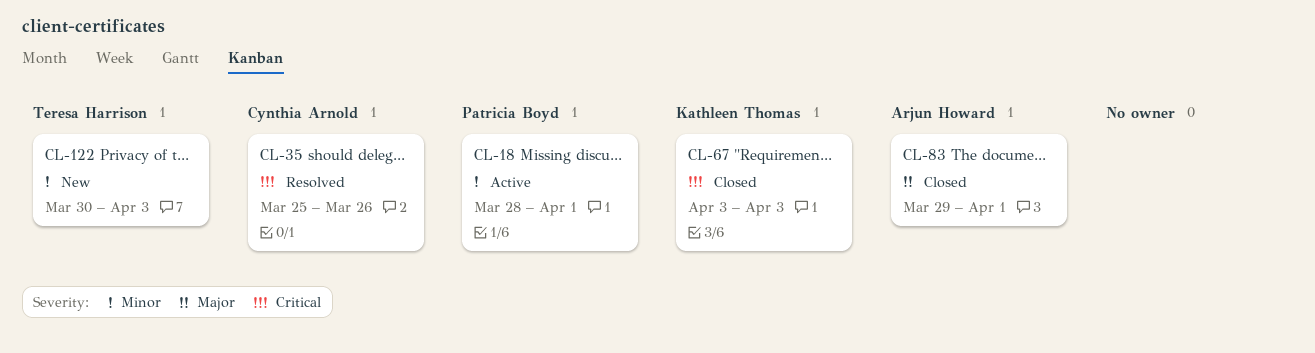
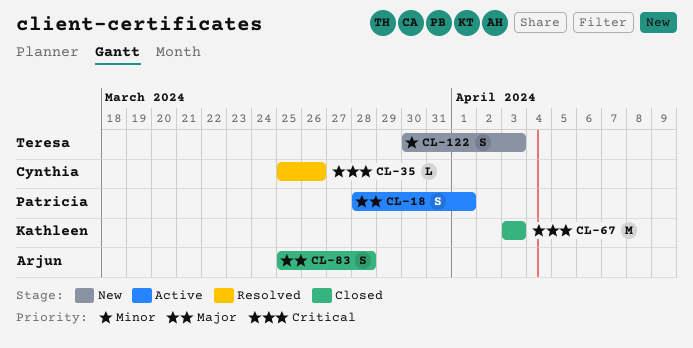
CL-18, priority: Minor -> Major
CL-83, start: Mar 29 -> Mar 25
CL-83, due: Apr 1 -> Mar 28

